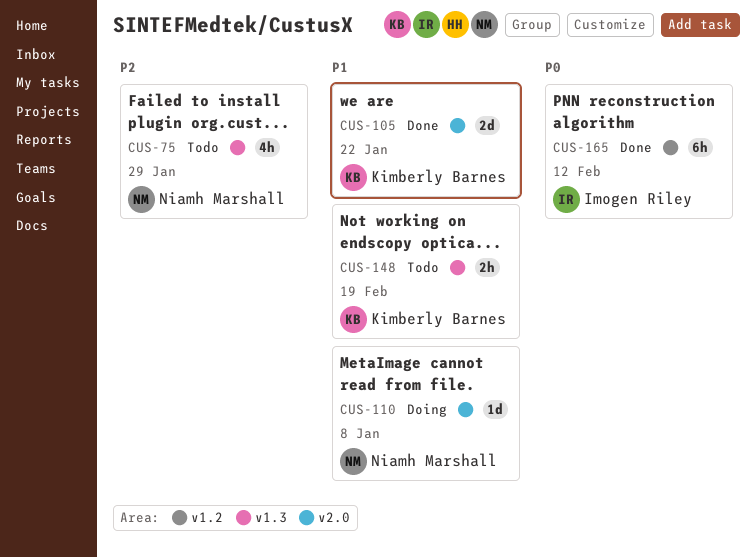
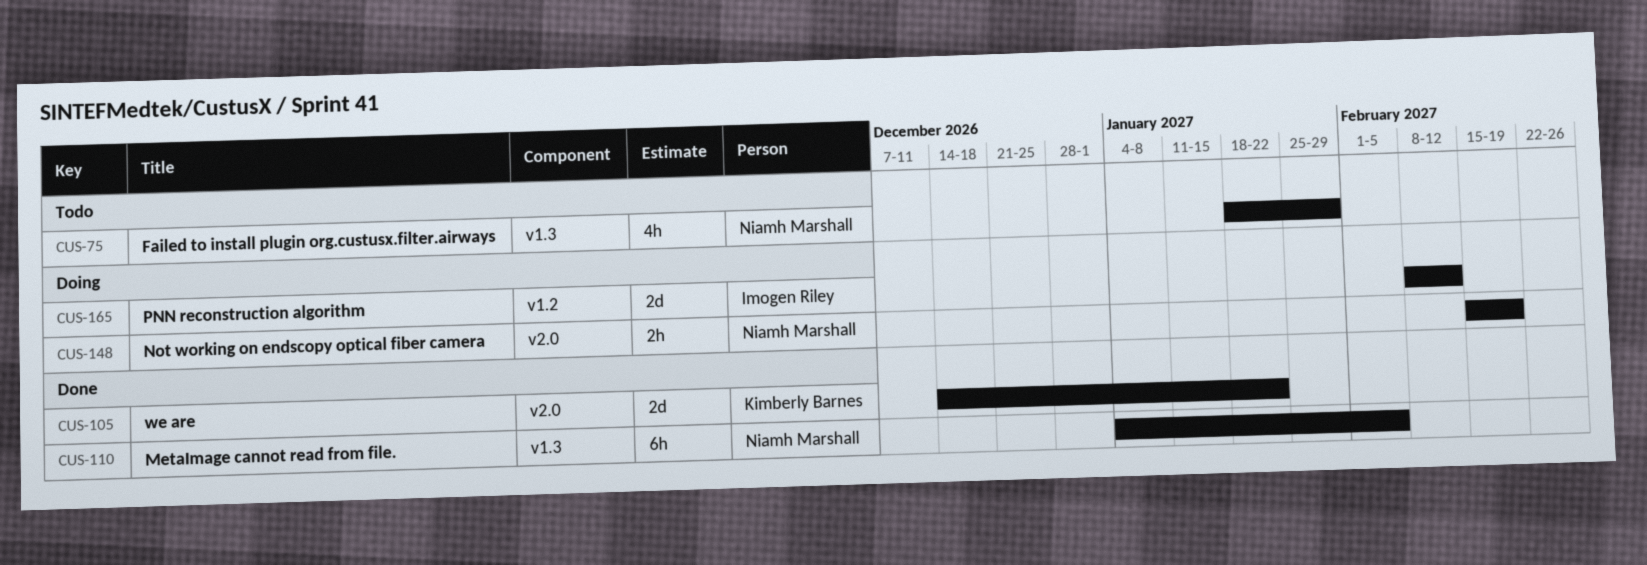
CUS-110, status: Doing -> Done
CUS-110, label: v2.0 -> v1.3
CUS-110, estimate: 1d -> 6h
CUS-110, due: Jan 8 -> Feb 5
CUS-148, status: Todo -> Doing
CUS-148, owner: Kimberly Barnes -> Niamh Marshall
CUS-148, label: v1.3 -> v2.0
CUS-165, status: Done -> Doing
CUS-165, estimate: 6h -> 2d

